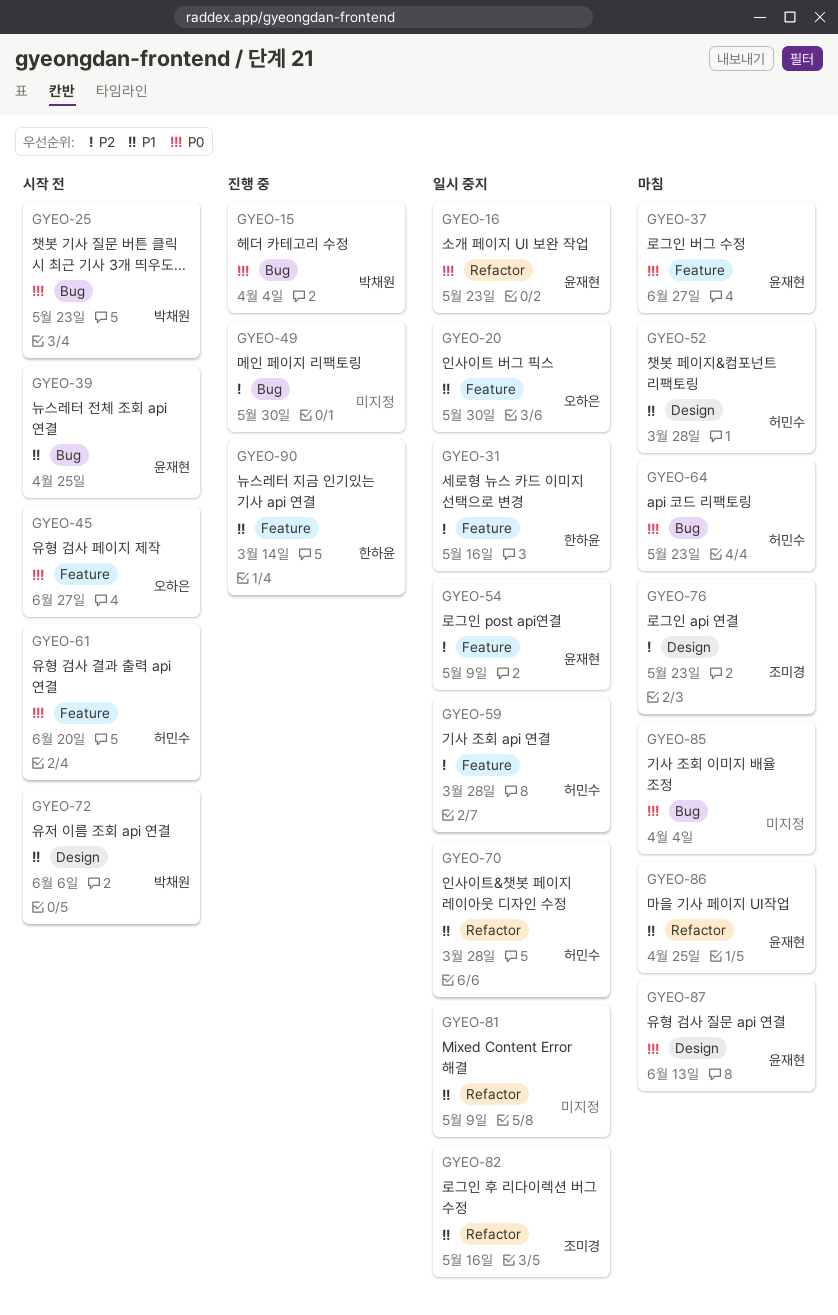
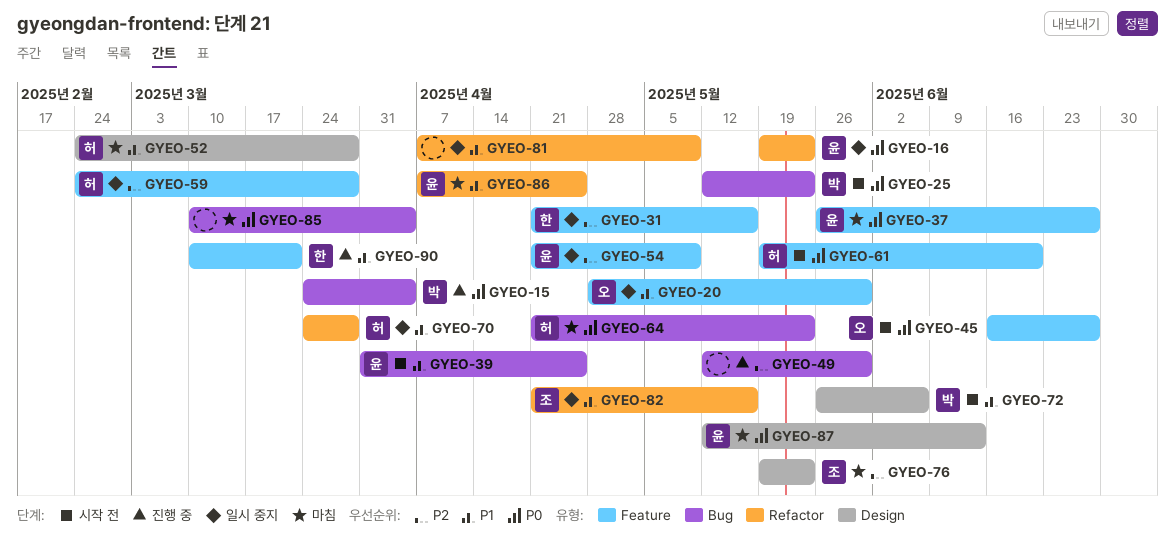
GYEO-90, due: Mar 14 -> Mar 21

